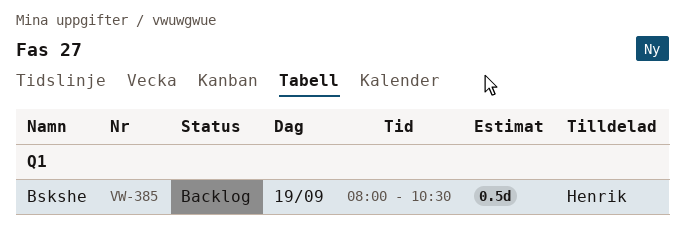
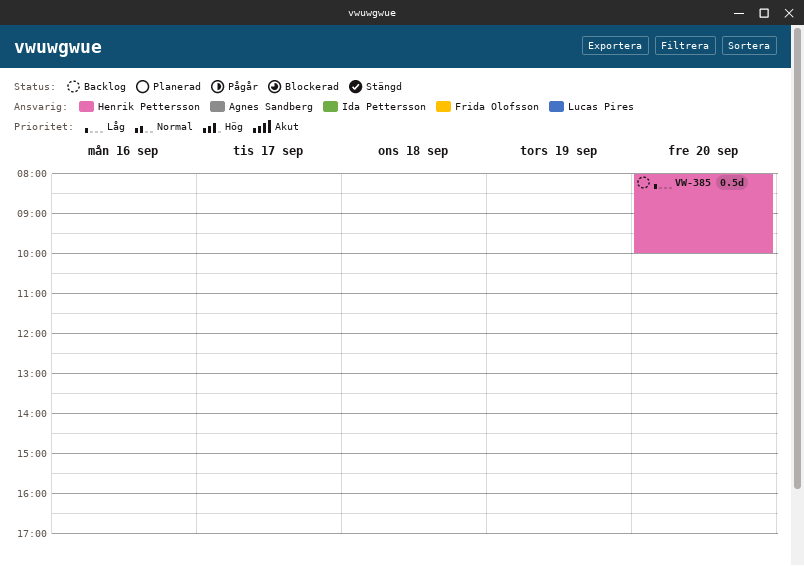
VW-385, day: Sep 19 -> Sep 20
VW-385, ends: 10:30 -> 10:00

